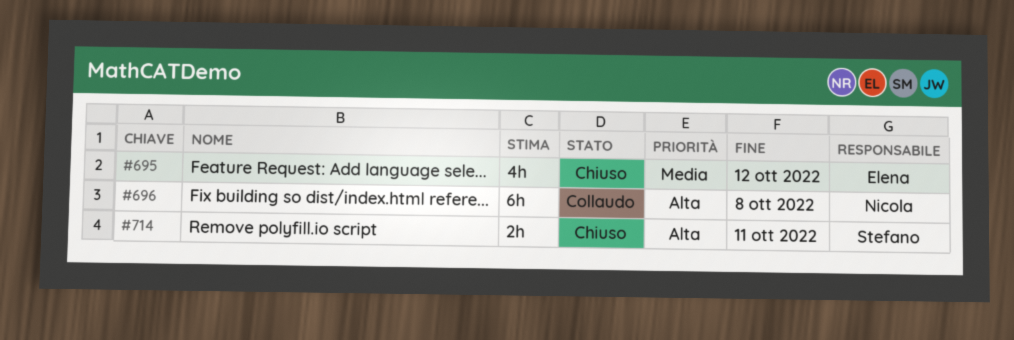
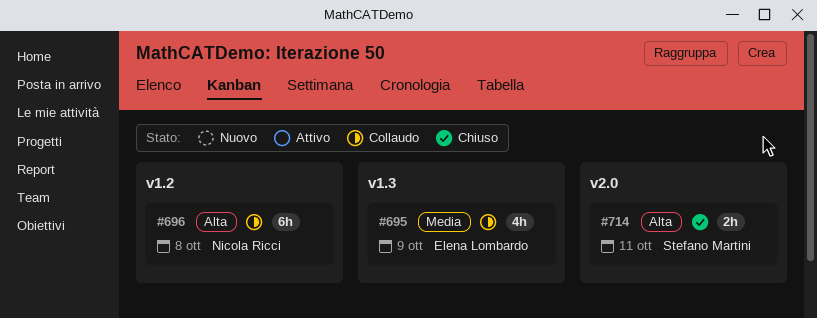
#695, status: Chiuso -> Collaudo
#695, due: Oct 12 -> Oct 9

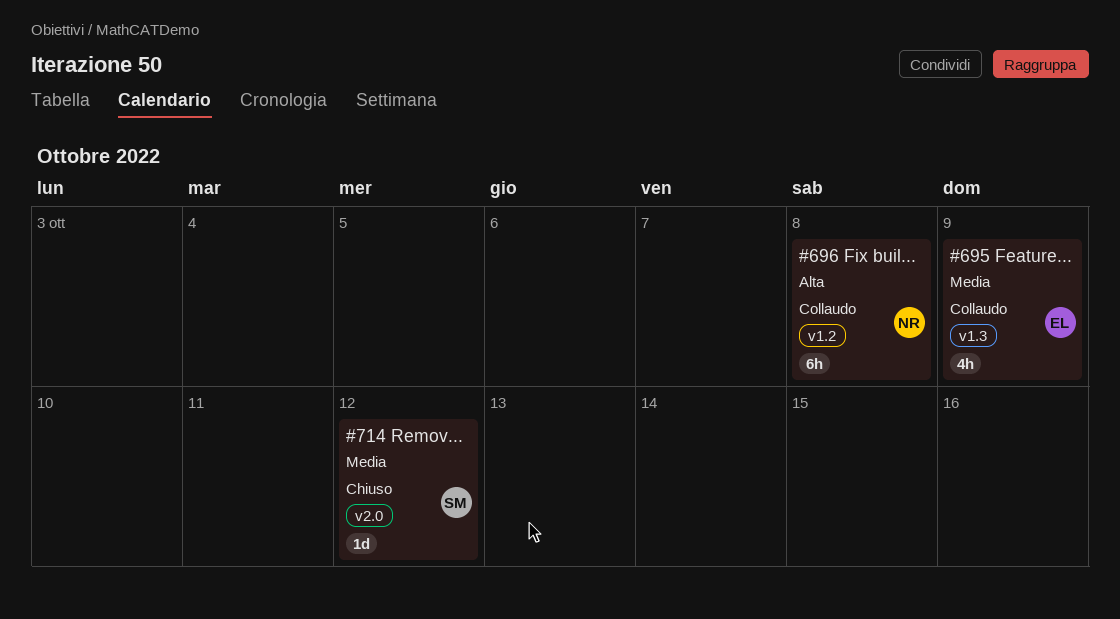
#714, priority: Alta -> Media
#714, estimate: 2h -> 1d
#714, due: Oct 11 -> Oct 12

